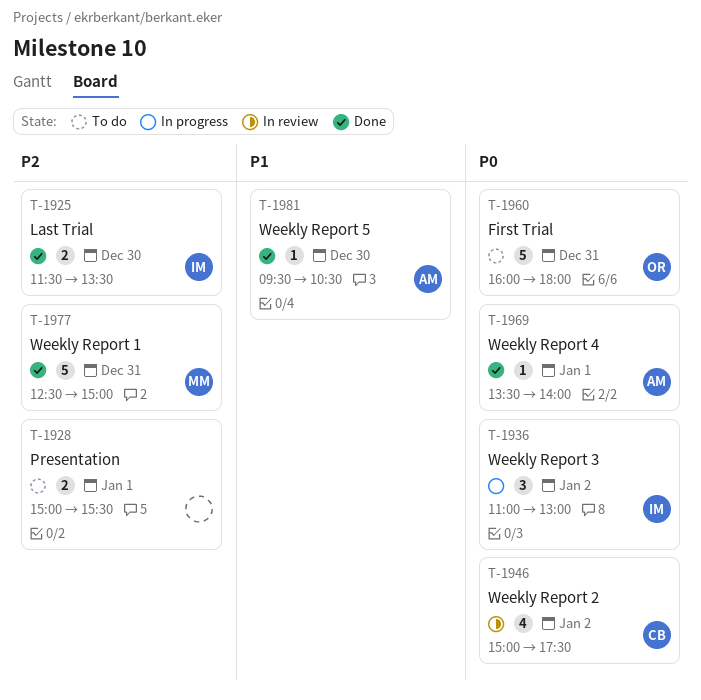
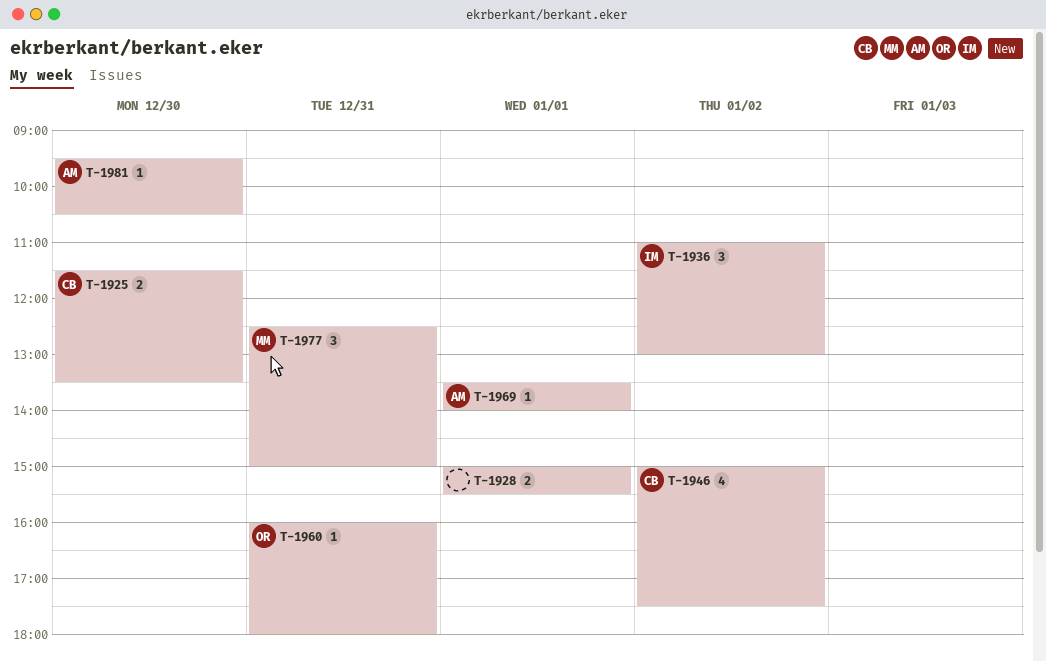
T-1925, owner: IM -> CB
T-1960, estimate: 5 -> 1
T-1977, estimate: 5 -> 3

